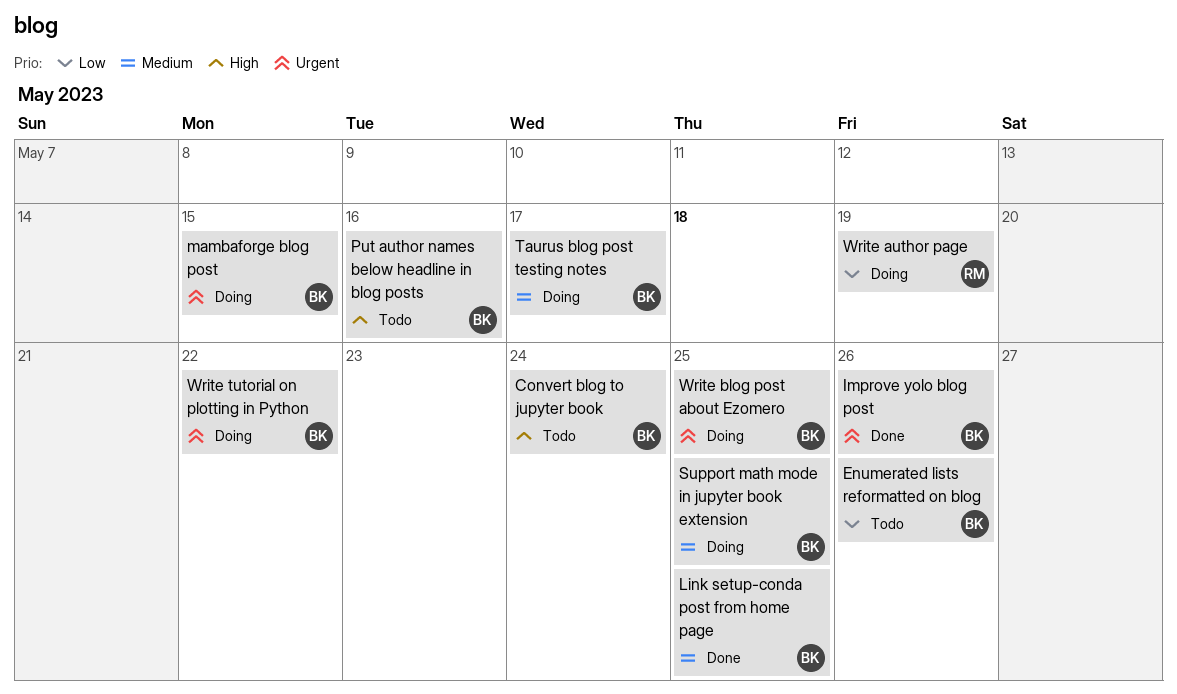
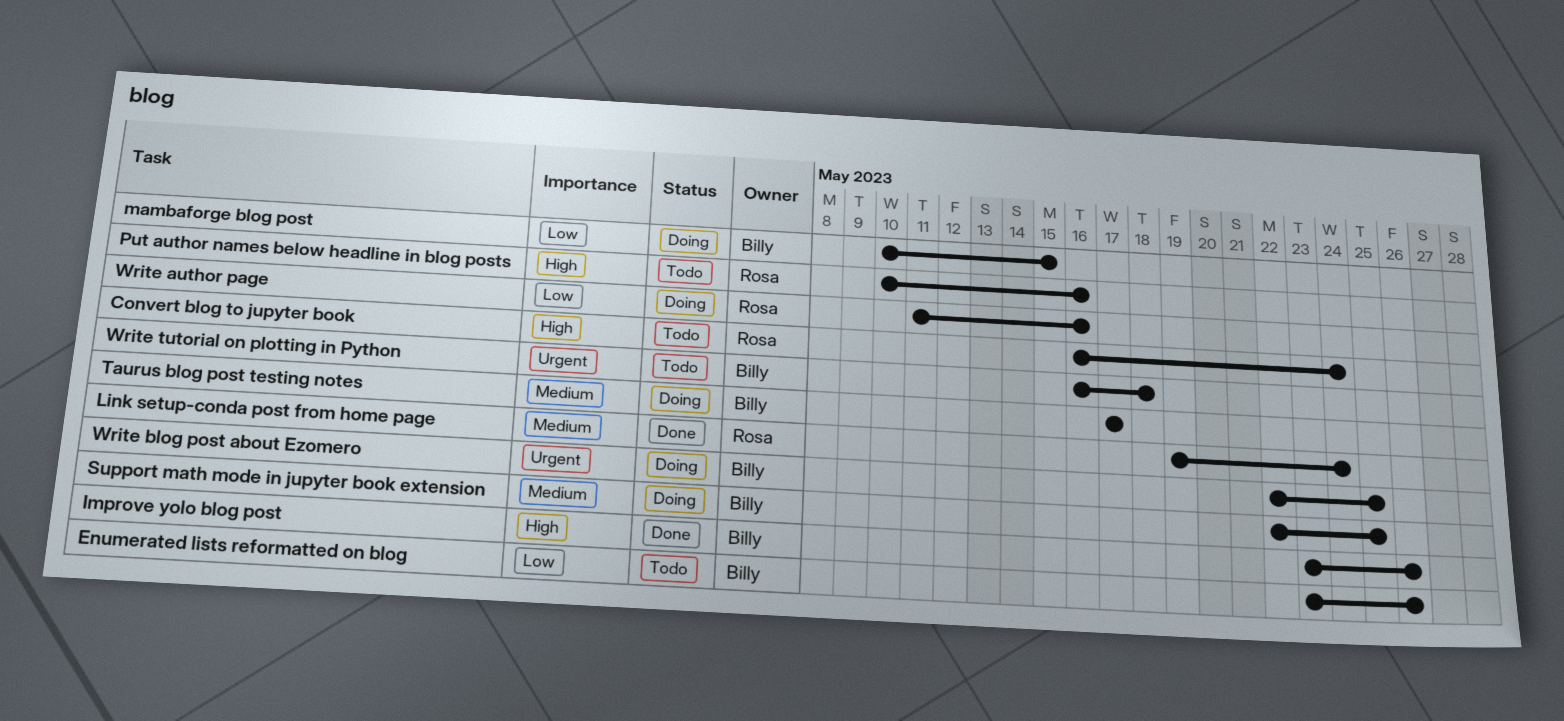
Convert blog to jupyter book, owner: Billy -> Rosa
Improve yolo blog post, priority: Urgent -> High
Link setup-conda post from home page, owner: Billy -> Rosa
Link setup-conda post from home page, due: May 25 -> May 24
mambaforge blog post, priority: Urgent -> Low
Put author names below headline in blog posts, owner: Billy -> Rosa
Write author page, due: May 19 -> May 16
Write tutorial on plotting in Python, status: Doing -> Todo
Write tutorial on plotting in Python, due: May 22 -> May 18

